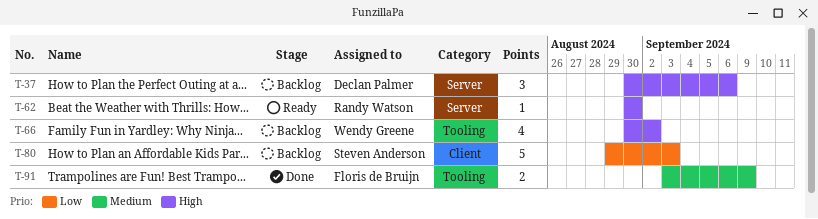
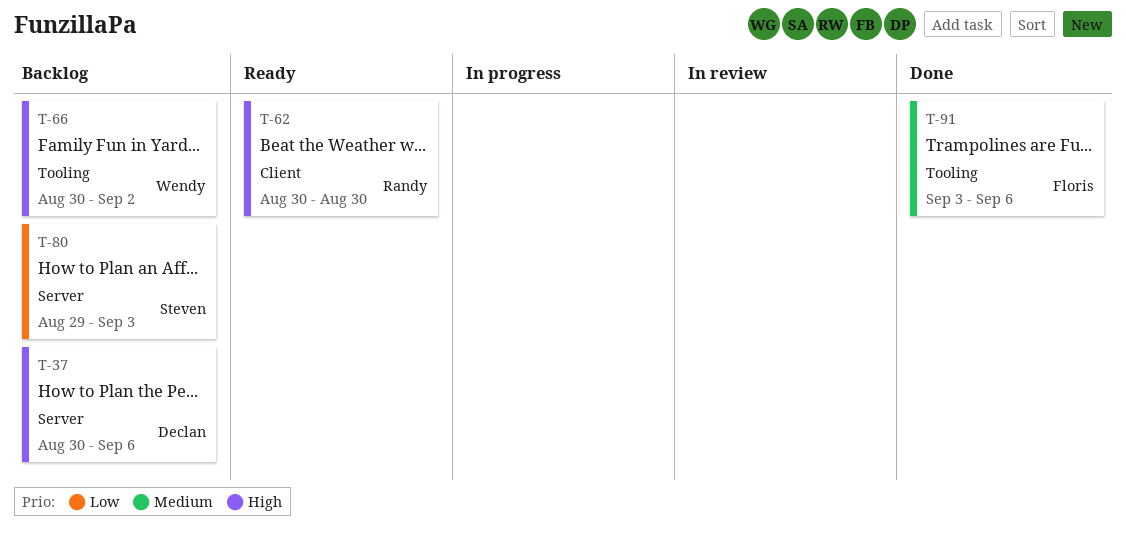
T-62, label: Server -> Client
T-80, label: Client -> Server
T-91, due: Sep 9 -> Sep 6

